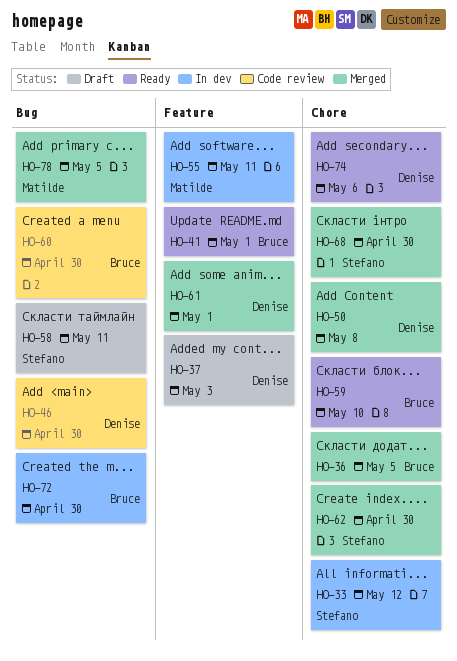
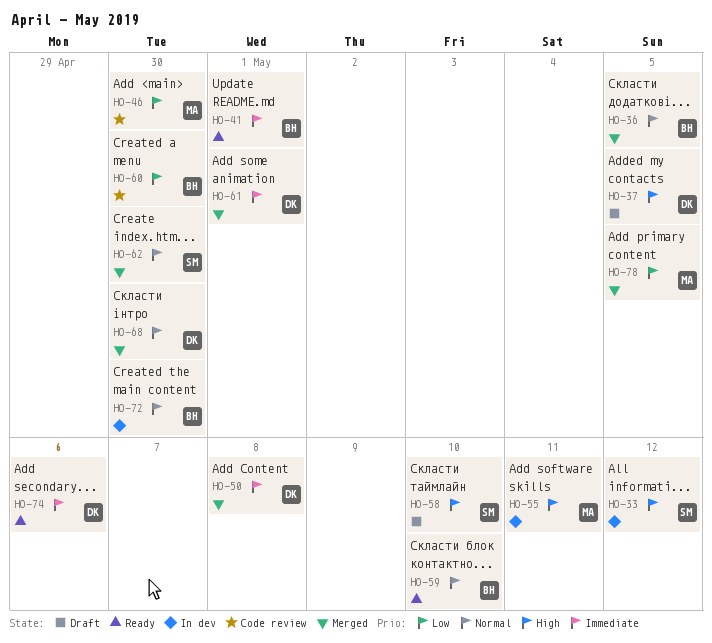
HO-37, due: May 3 -> May 5
HO-46, owner: Denise -> Matilde
HO-58, due: May 11 -> May 10
HO-68, owner: Stefano -> Denise

